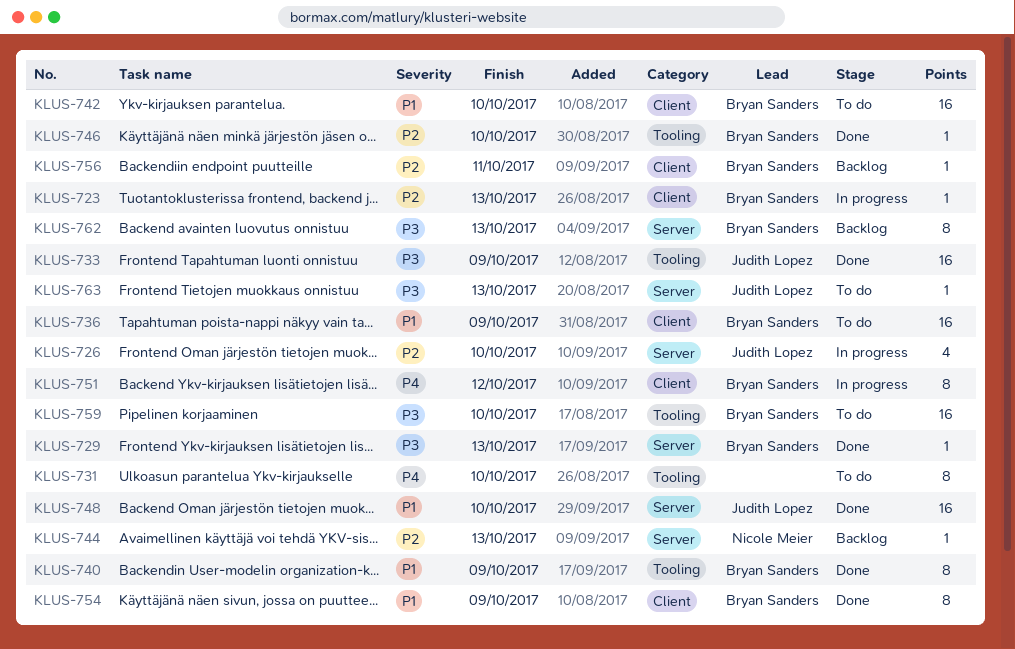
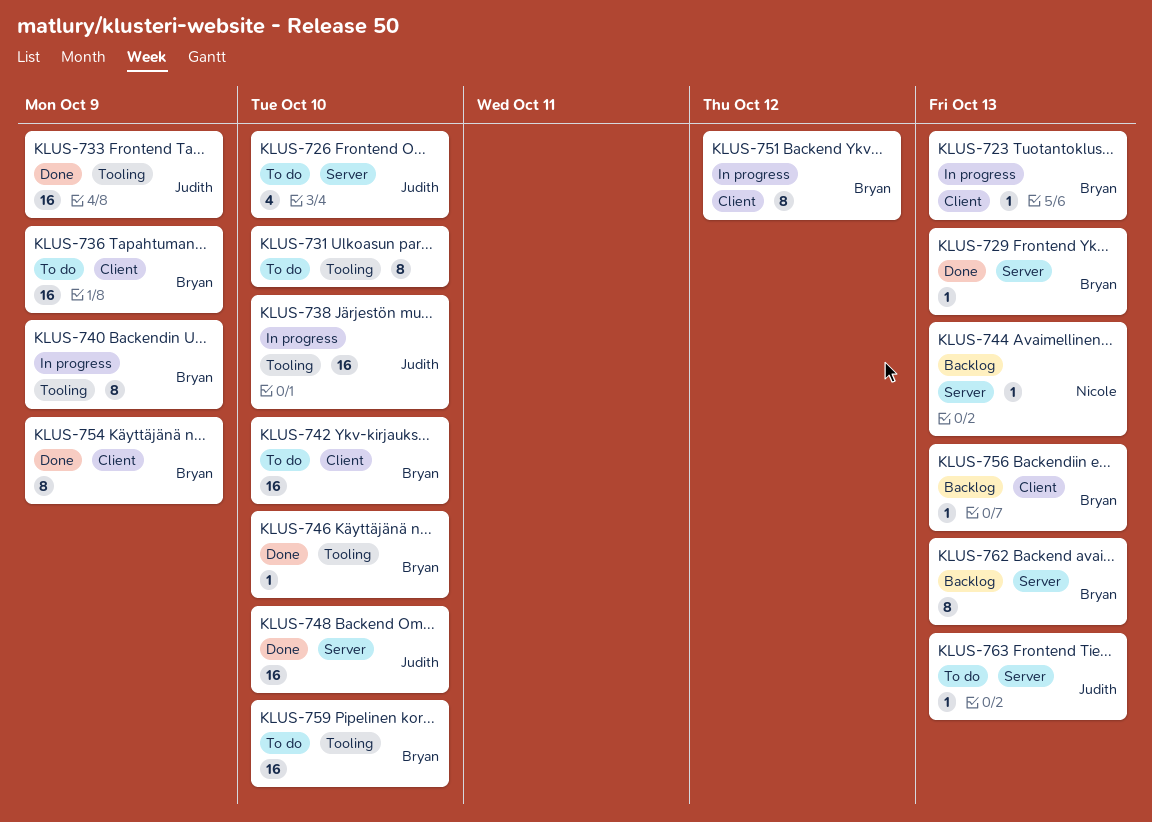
KLUS-726, status: In progress -> To do
KLUS-738: none -> present
KLUS-740, status: Done -> In progress
KLUS-756, due: Oct 11 -> Oct 13

